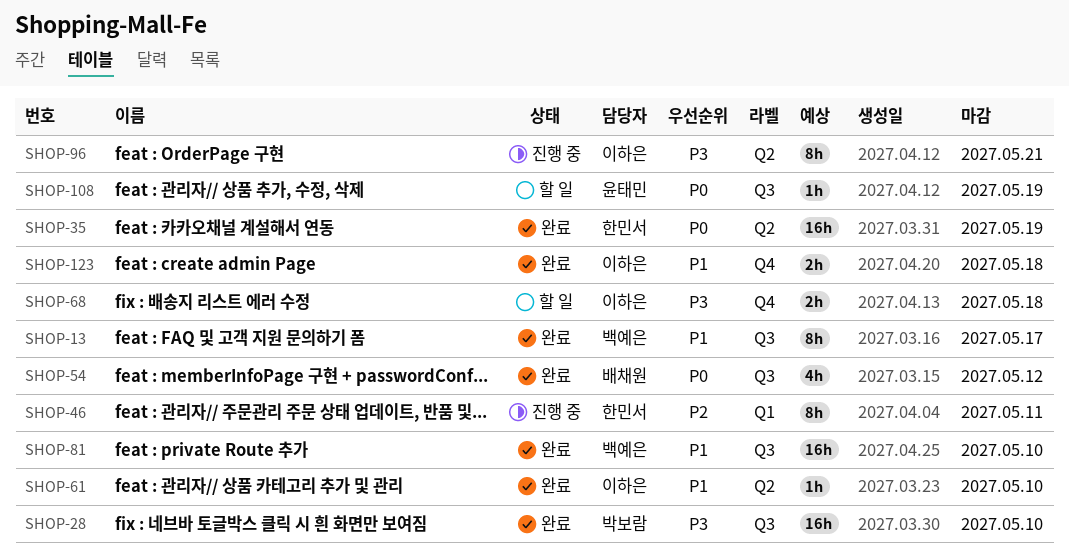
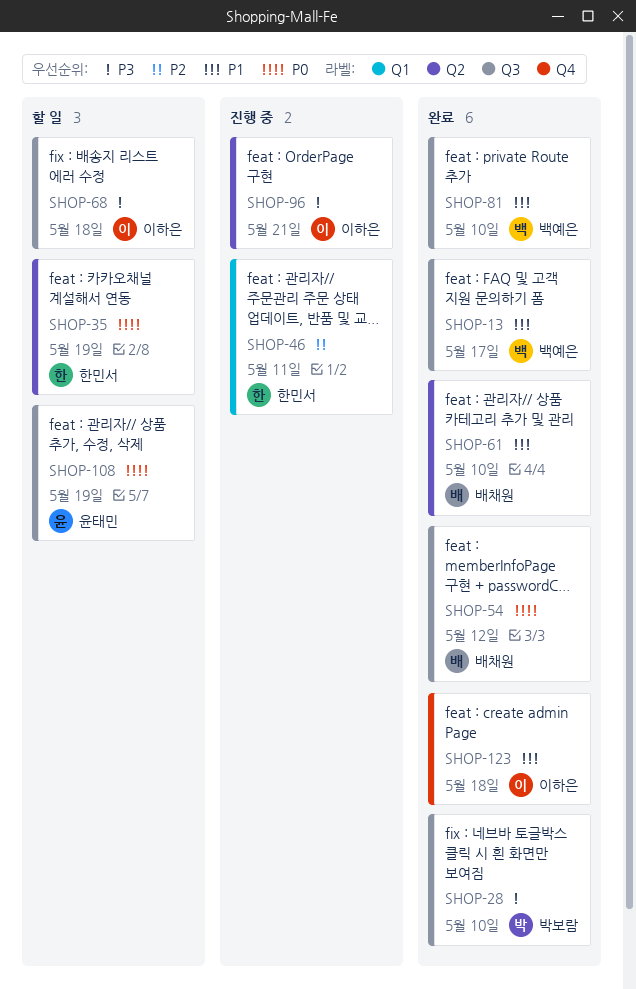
SHOP-35, status: 완료 -> 할 일
SHOP-61, owner: 이하은 -> 배채원
SHOP-68, label: Q4 -> Q3

